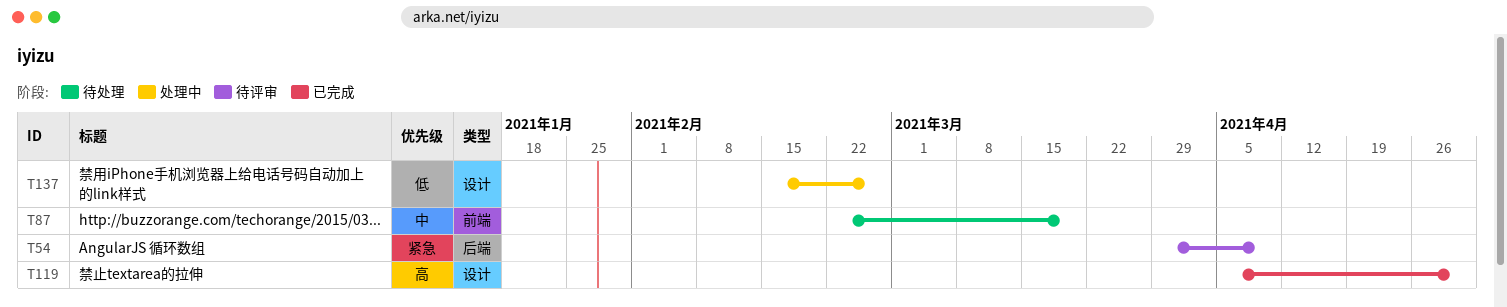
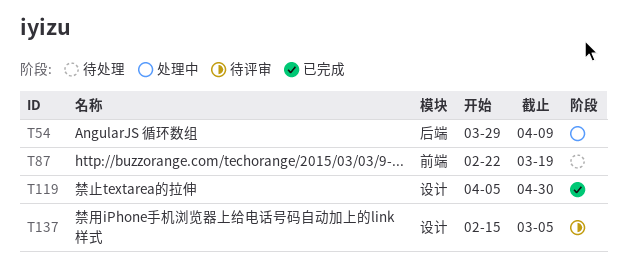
T54, status: 待评审 -> 处理中
T137, status: 处理中 -> 待评审
T137, due: Feb 26 -> Mar 5

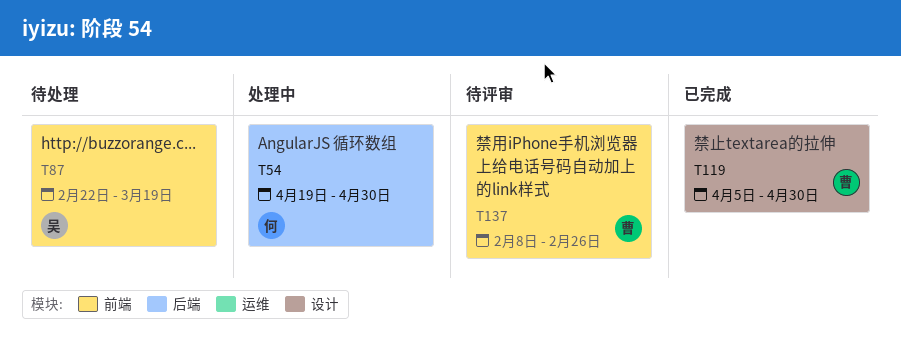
T54, start: Mar 29 -> Apr 19
T54, due: Apr 9 -> Apr 30
T137, label: 设计 -> 前端
T137, start: Feb 15 -> Feb 8
T137, due: Mar 5 -> Feb 26

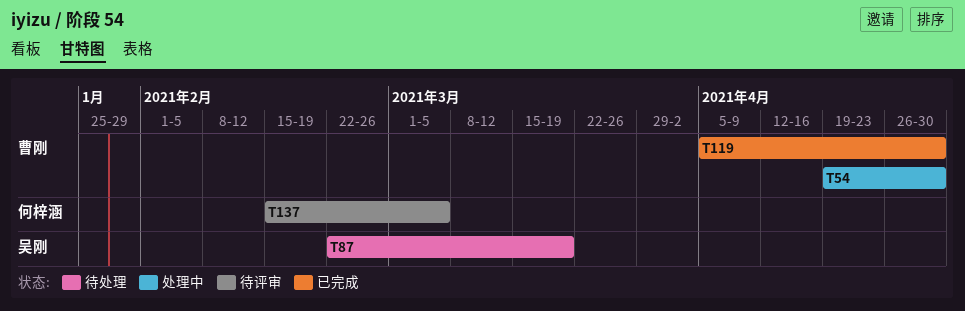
T54, owner: 何梓涵 -> 曹刚
T137, owner: 曹刚 -> 何梓涵
T137, start: Feb 8 -> Feb 15
T137, due: Feb 26 -> Mar 5

